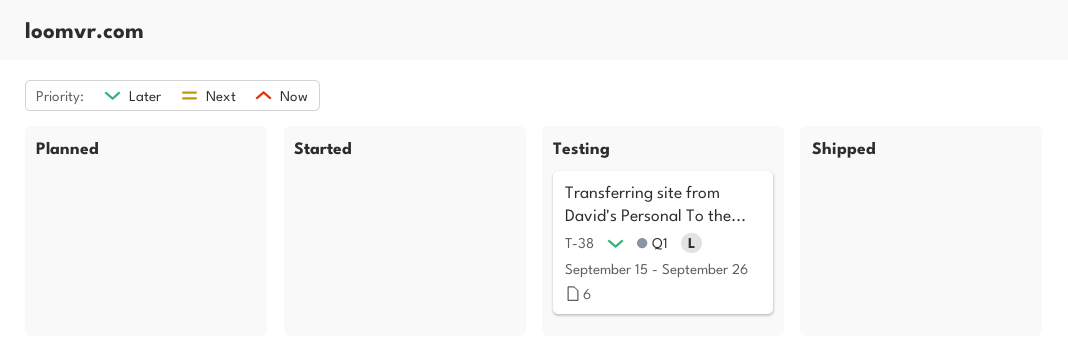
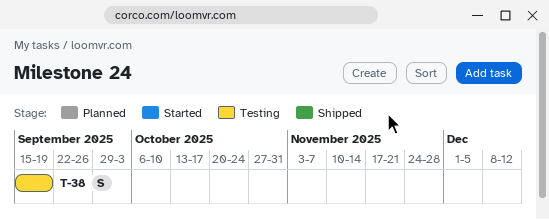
T-38, estimate: L -> S
T-38, due: Sep 26 -> Sep 19

